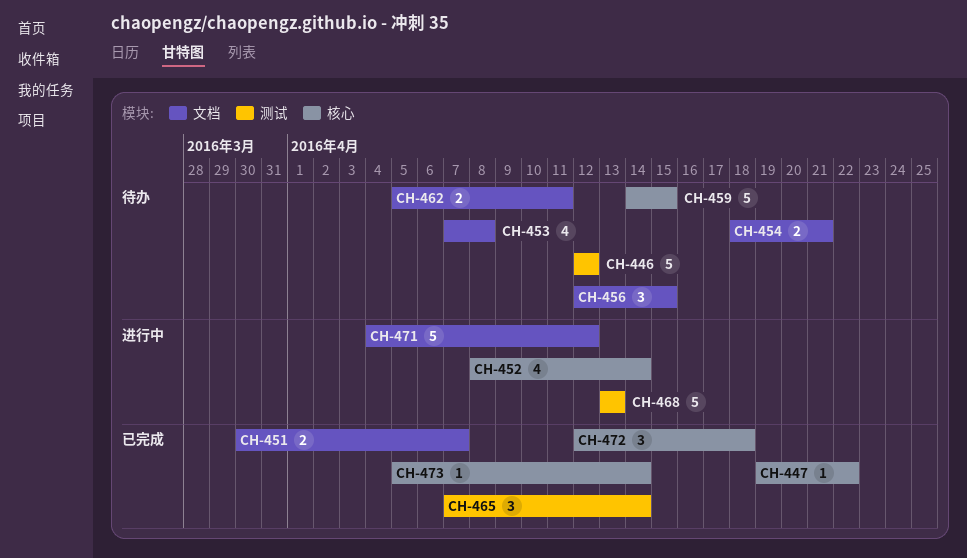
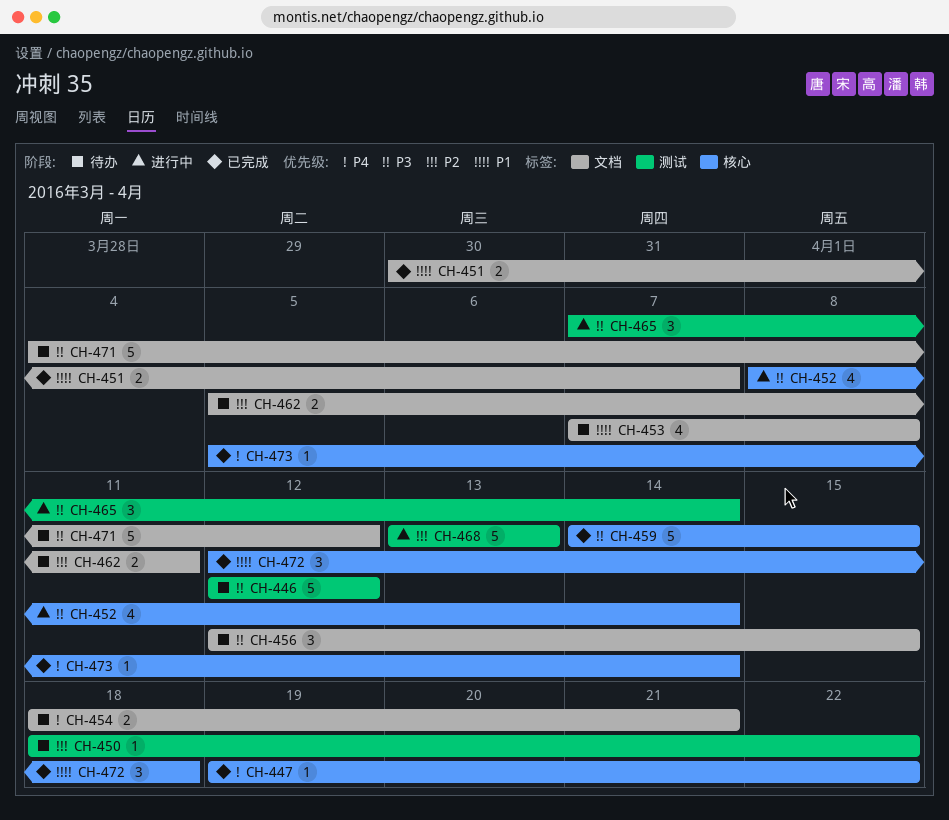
CH-450: none -> present
CH-459, status: 待办 -> 已完成
CH-465, status: 已完成 -> 进行中
CH-471, status: 进行中 -> 待办

